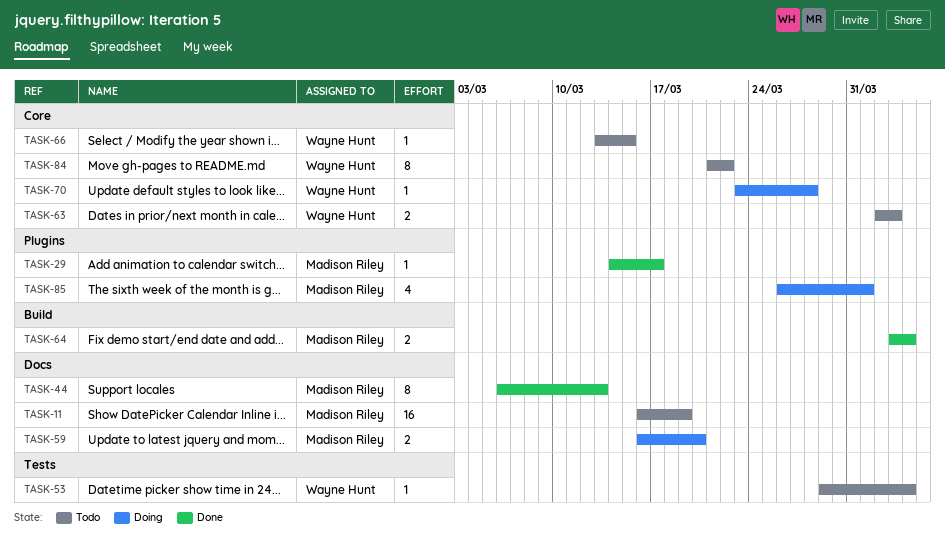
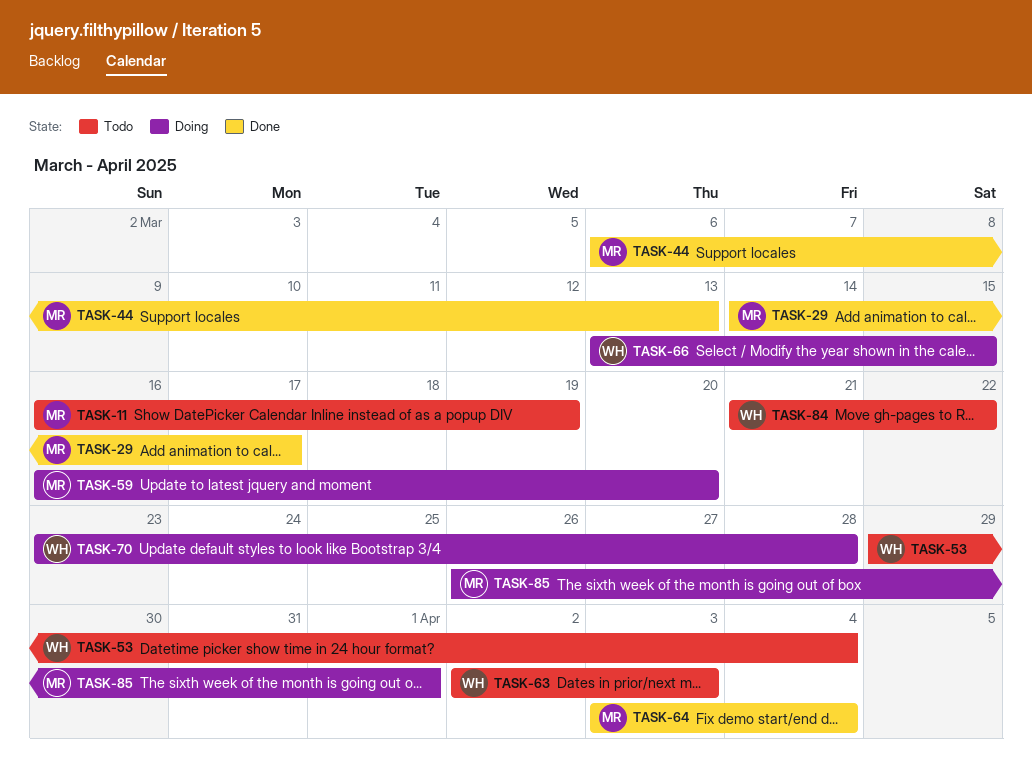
TASK-66, status: Todo -> Doing

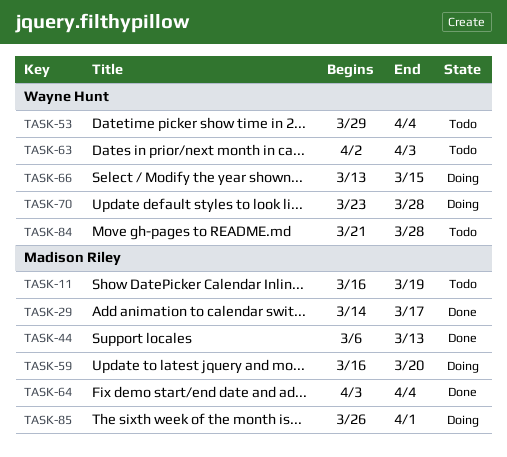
TASK-84, due: Mar 22 -> Mar 28

